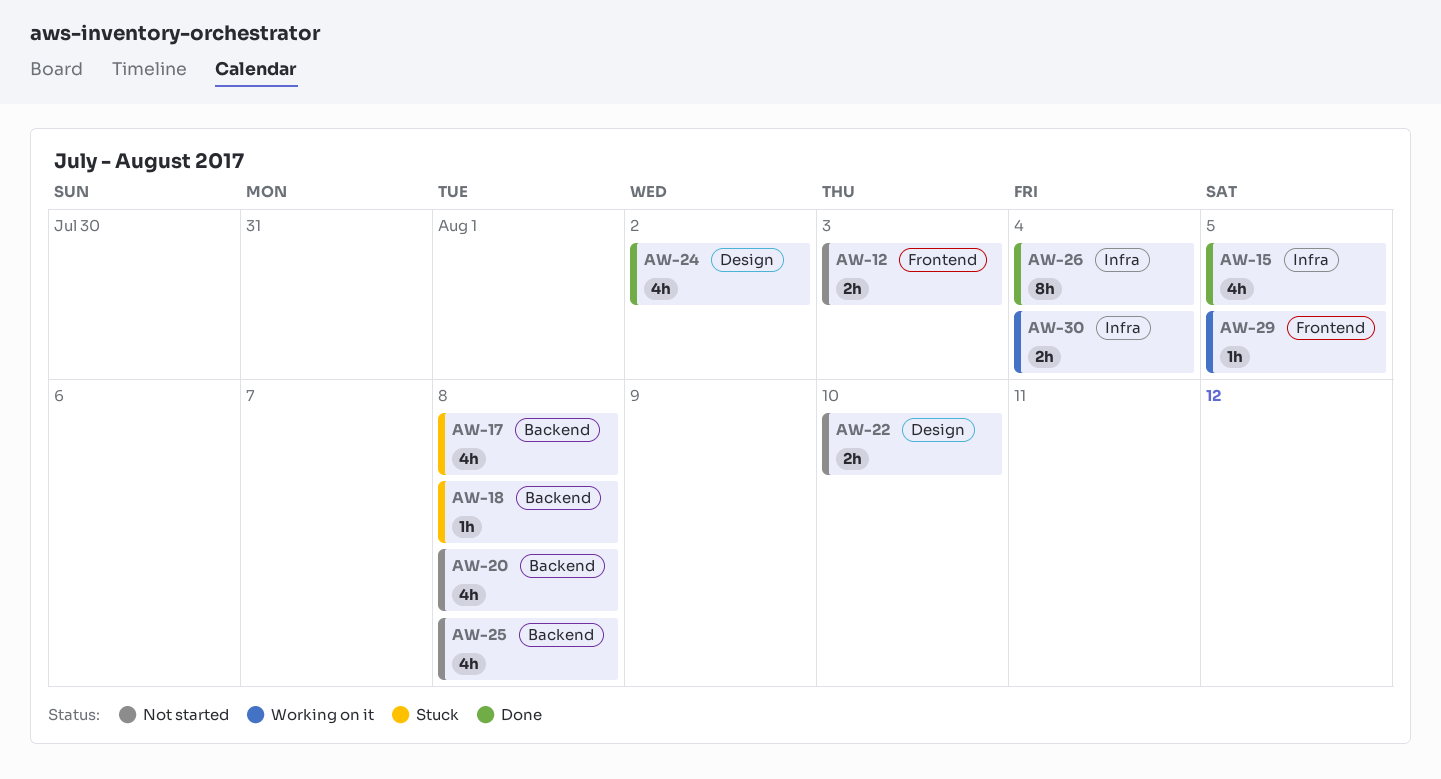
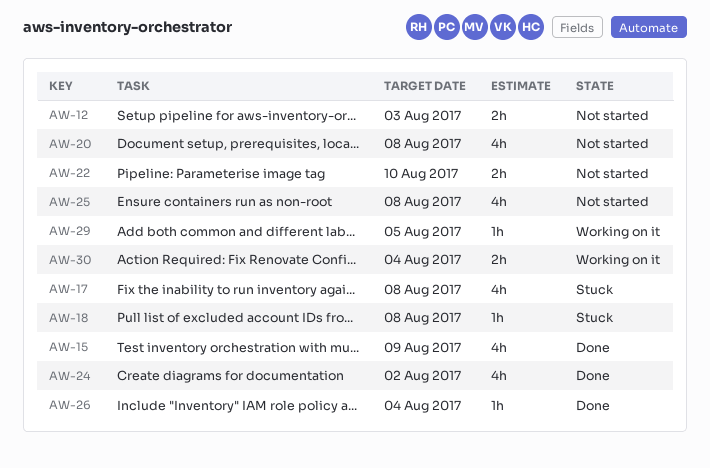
AW-15, due: Aug 5 -> Aug 9
AW-26, estimate: 8h -> 1h

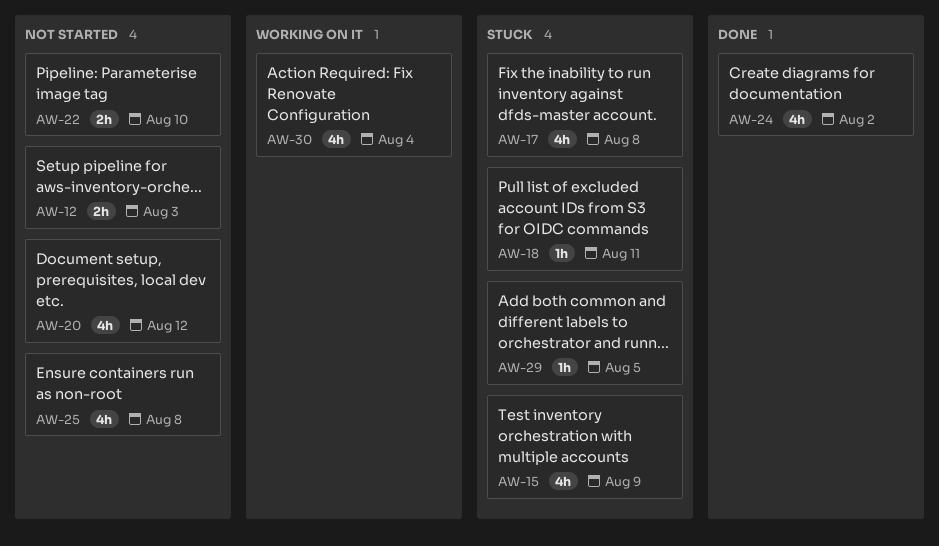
AW-15, status: Done -> Stuck
AW-18, due: Aug 8 -> Aug 11
AW-20, due: Aug 8 -> Aug 12
AW-26: present -> none
AW-29, status: Working on it -> Stuck
AW-30, estimate: 2h -> 4h

